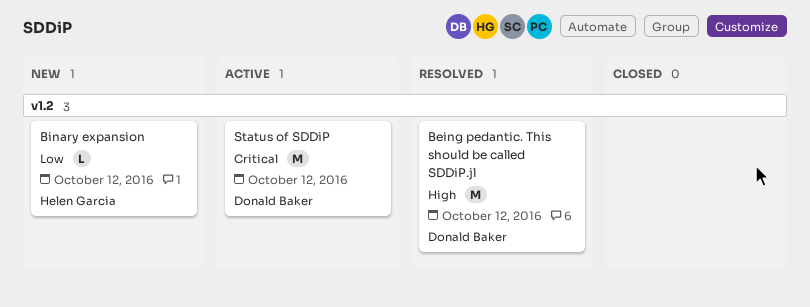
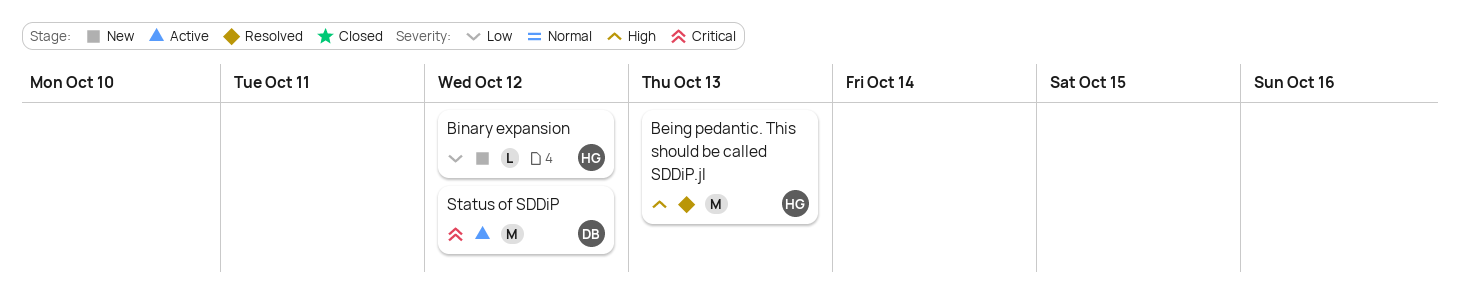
Being pedantic. This should be called SDDiP.jl, owner: Donald Baker -> Helen Garcia
Being pedantic. This should be called SDDiP.jl, due: Oct 12 -> Oct 13

